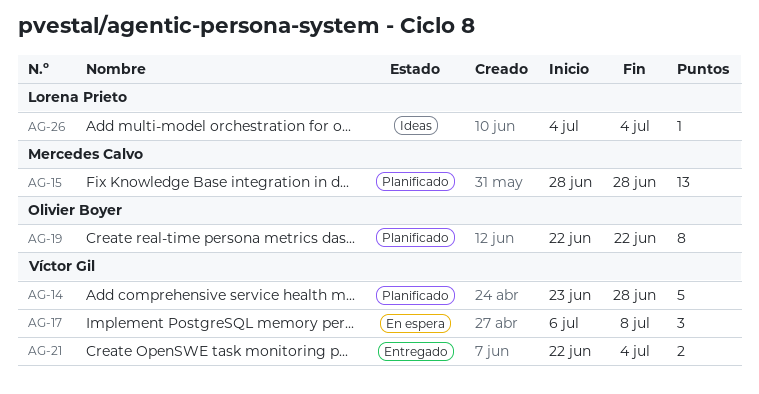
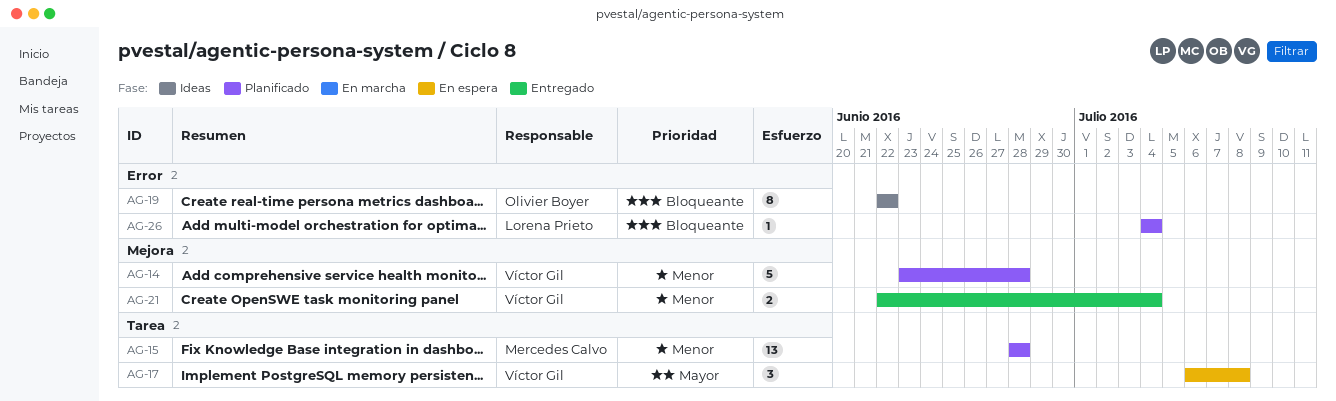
AG-19, status: Planificado -> Ideas
AG-26, status: Ideas -> Planificado

